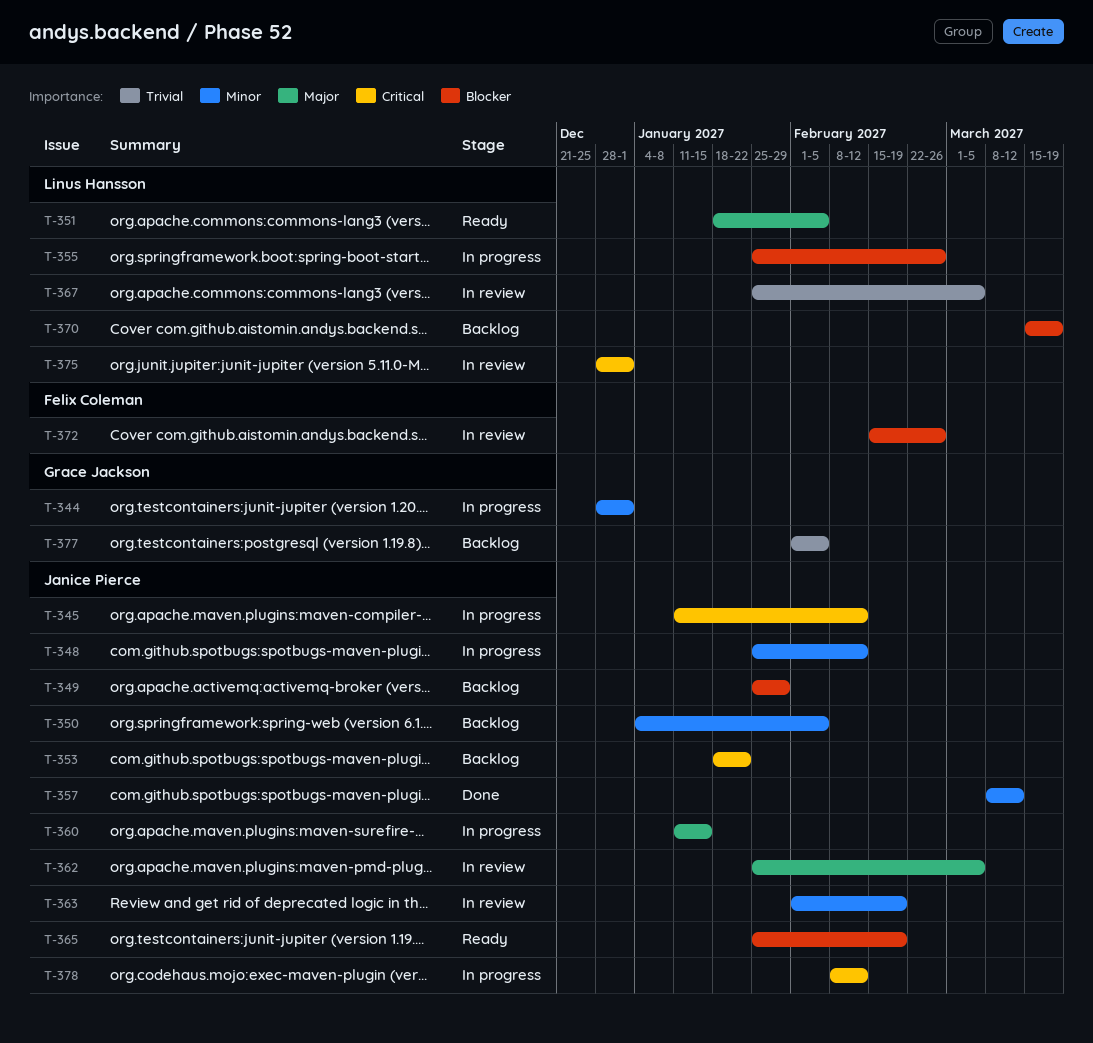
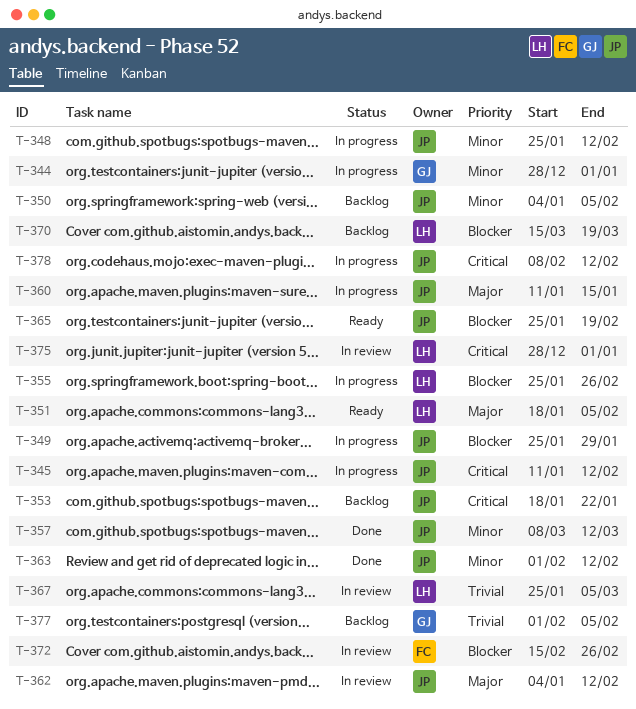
T-349, status: Backlog -> In progress
T-362, start: Jan 25 -> Jan 4
T-362, due: Mar 5 -> Feb 12
T-363, status: In review -> Done
T-363, due: Feb 19 -> Feb 12

